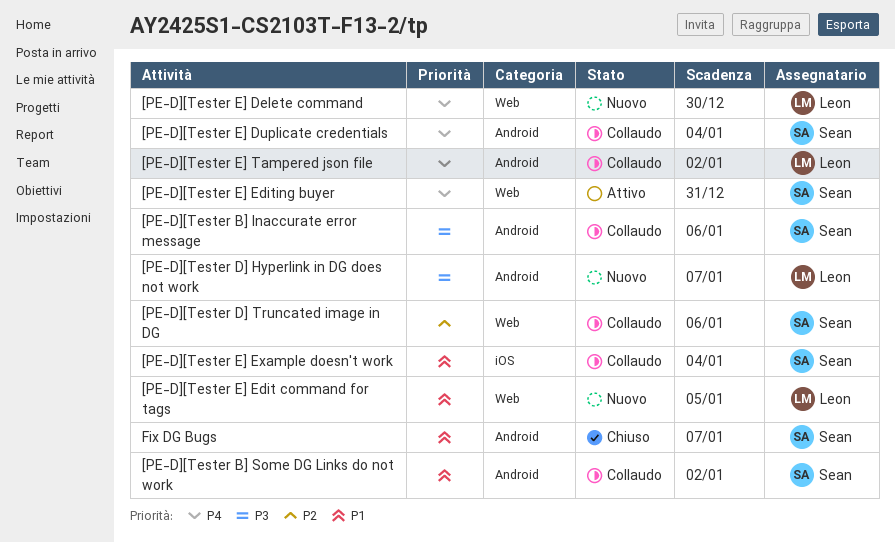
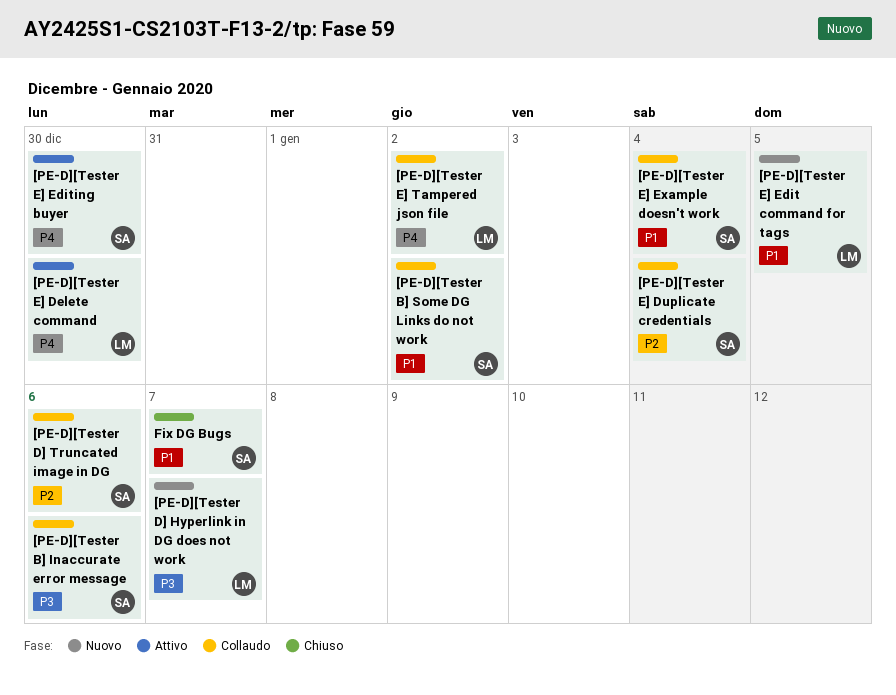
[PE-D][Tester E] Delete command, status: Nuovo -> Attivo
[PE-D][Tester E] Duplicate credentials, priority: P4 -> P2
[PE-D][Tester E] Editing buyer, due: Dec 31 -> Dec 30

